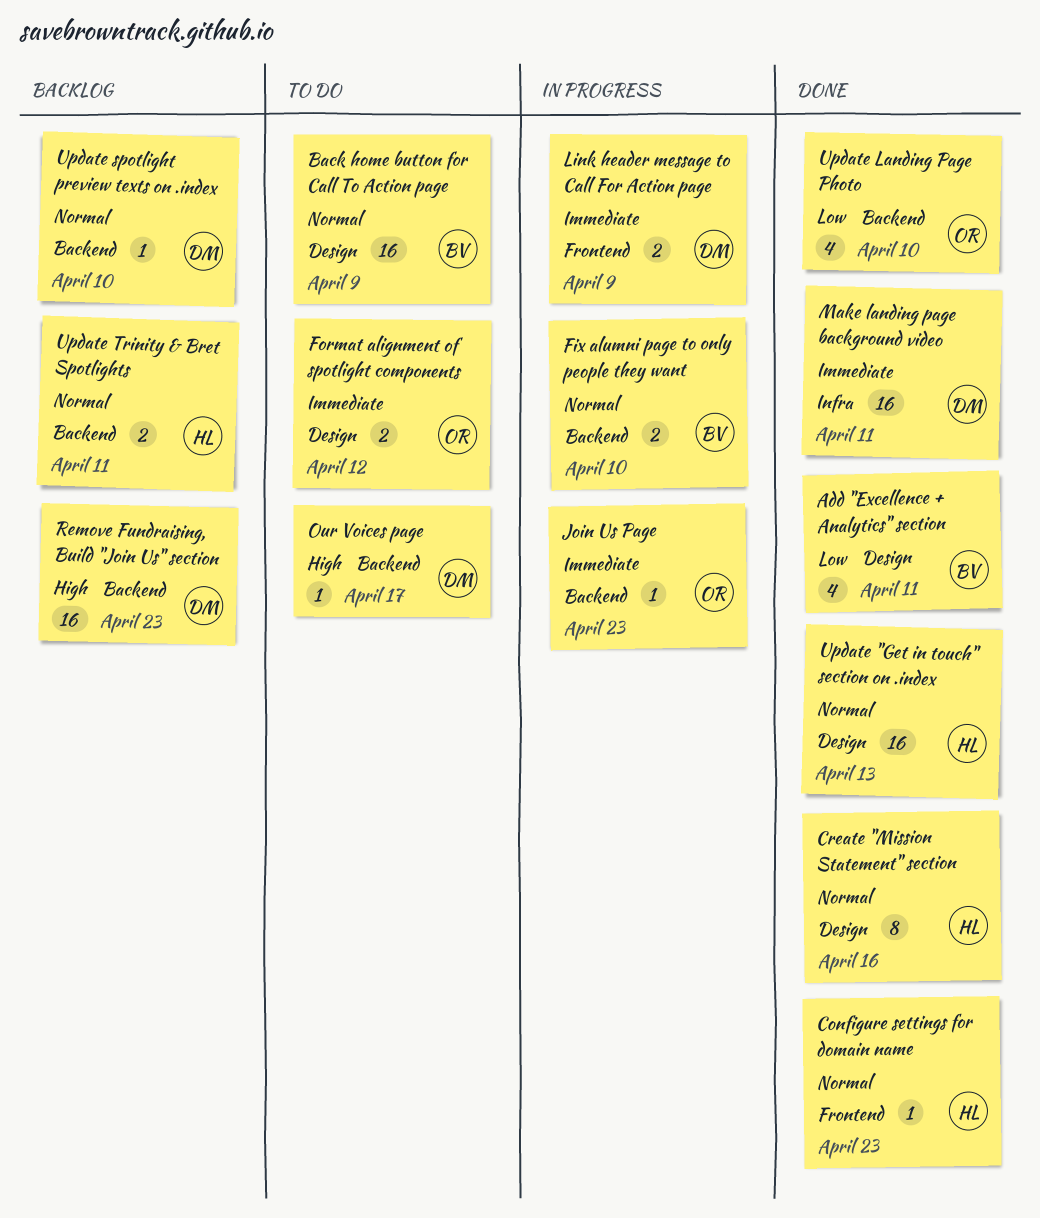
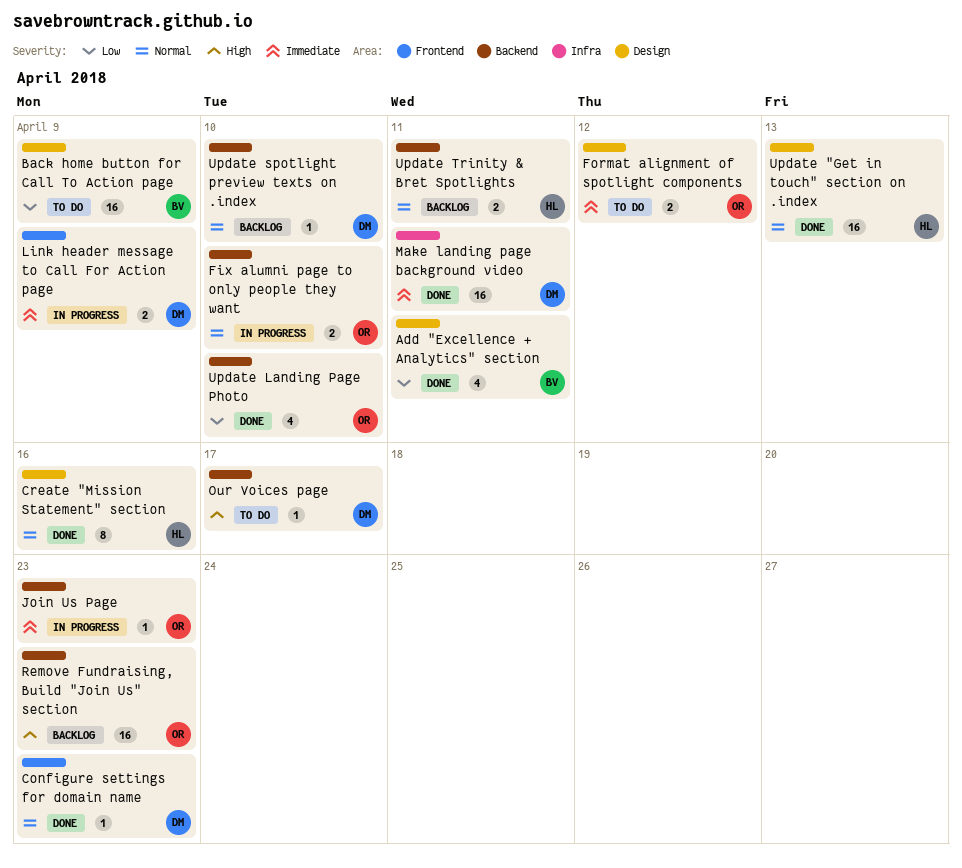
Back home button for Call To Action page, priority: Normal -> Low
Configure settings for domain name, owner: HL -> DM
Fix alumni page to only people they want, owner: BV -> OR
Remove Fundraising, Build "Join Us" section, owner: DM -> OR

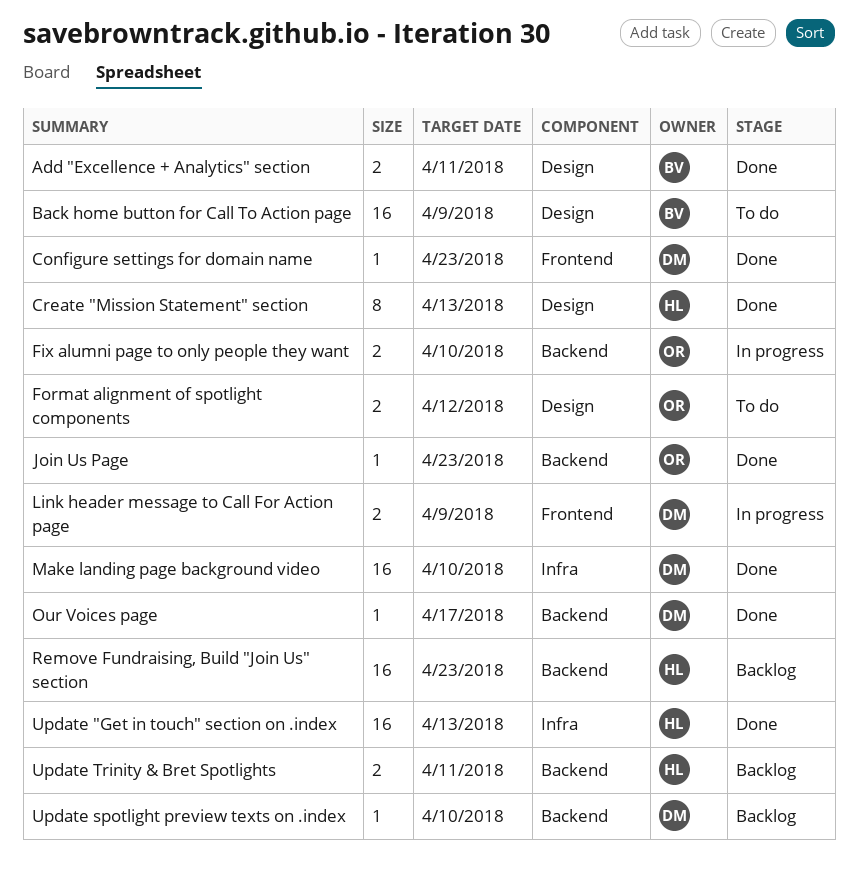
Add "Excellence + Analytics" section, estimate: 4 -> 2
Create "Mission Statement" section, due: Apr 16 -> Apr 13
Join Us Page, status: In progress -> Done
Make landing page background video, due: Apr 11 -> Apr 10
Our Voices page, status: To do -> Done
Remove Fundraising, Build "Join Us" section, owner: OR -> HL
Update "Get in touch" section on .index, label: Design -> Infra
Update Landing Page Photo: present -> none

